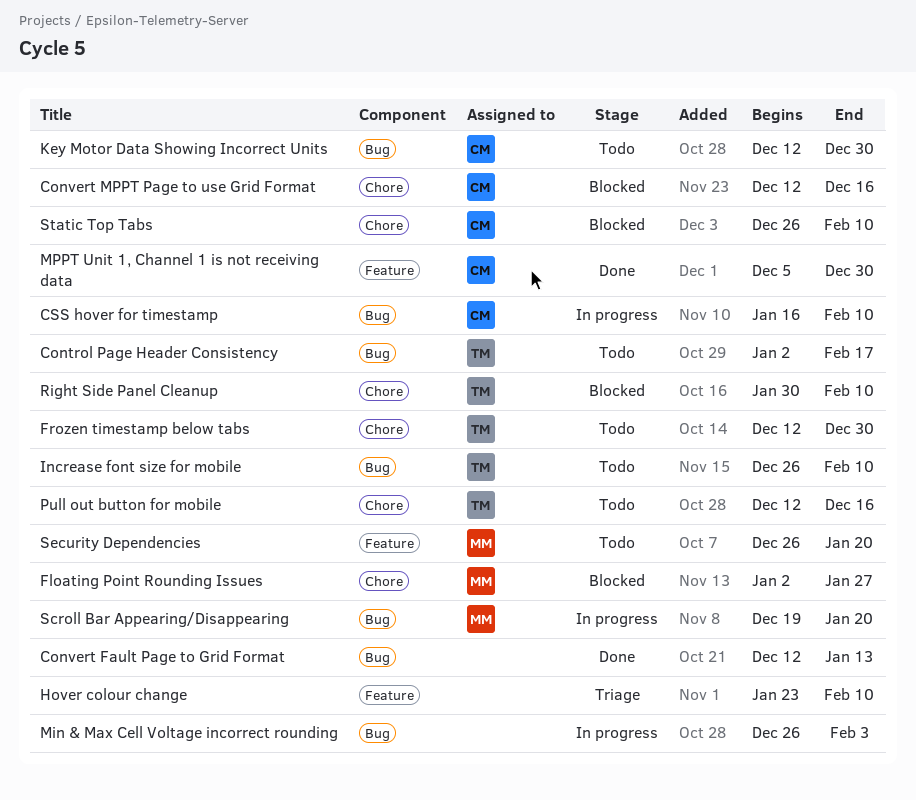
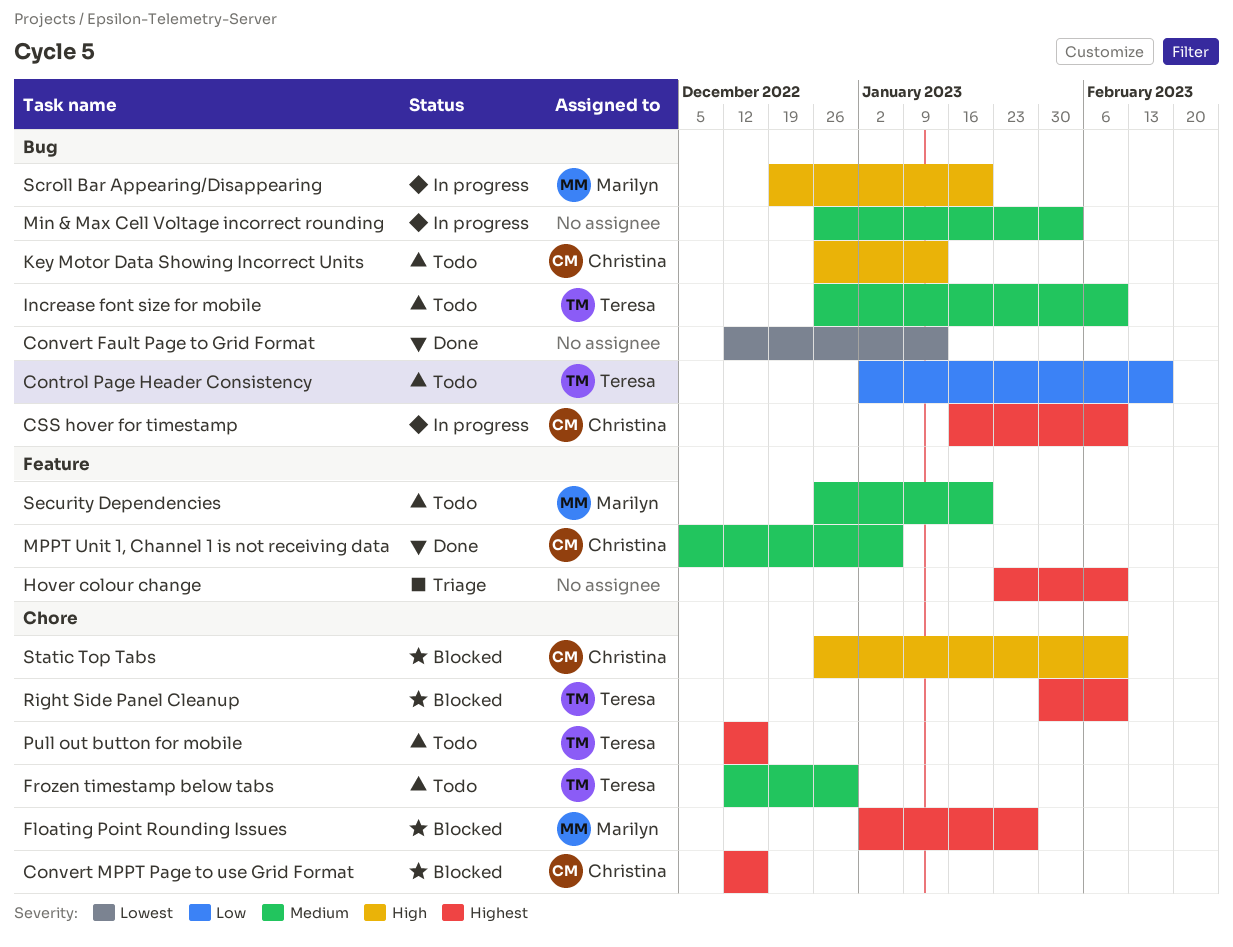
Key Motor Data Showing Incorrect Units, start: Dec 12 -> Dec 26
Key Motor Data Showing Incorrect Units, due: Dec 30 -> Jan 13
MPPT Unit 1, Channel 1 is not receiving data, due: Dec 30 -> Jan 6

